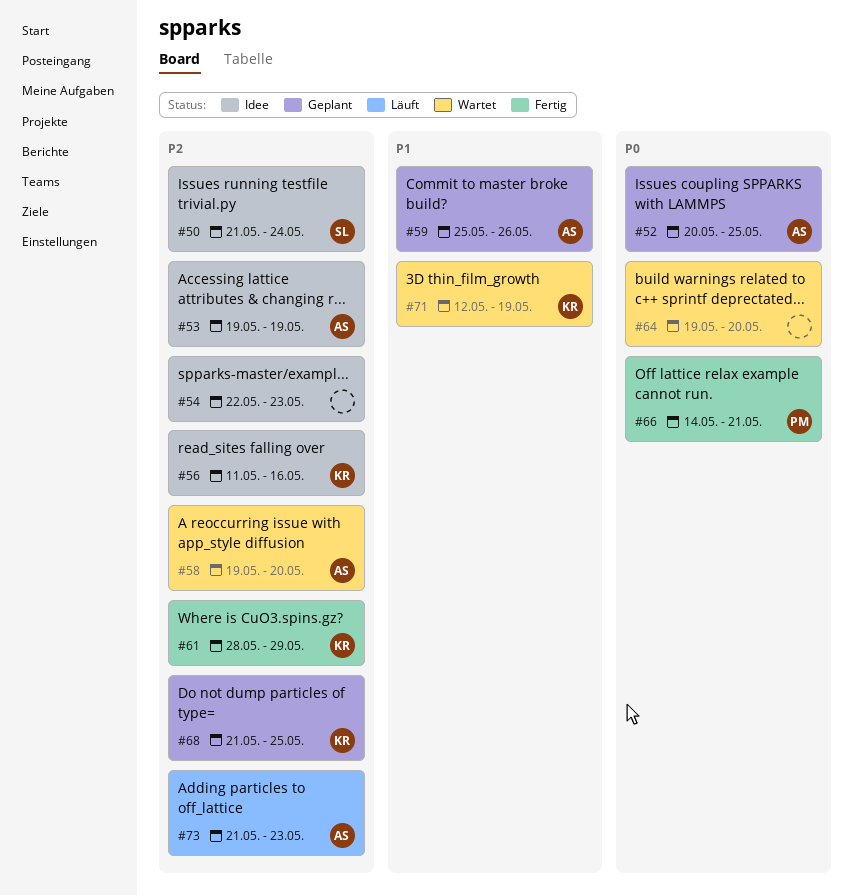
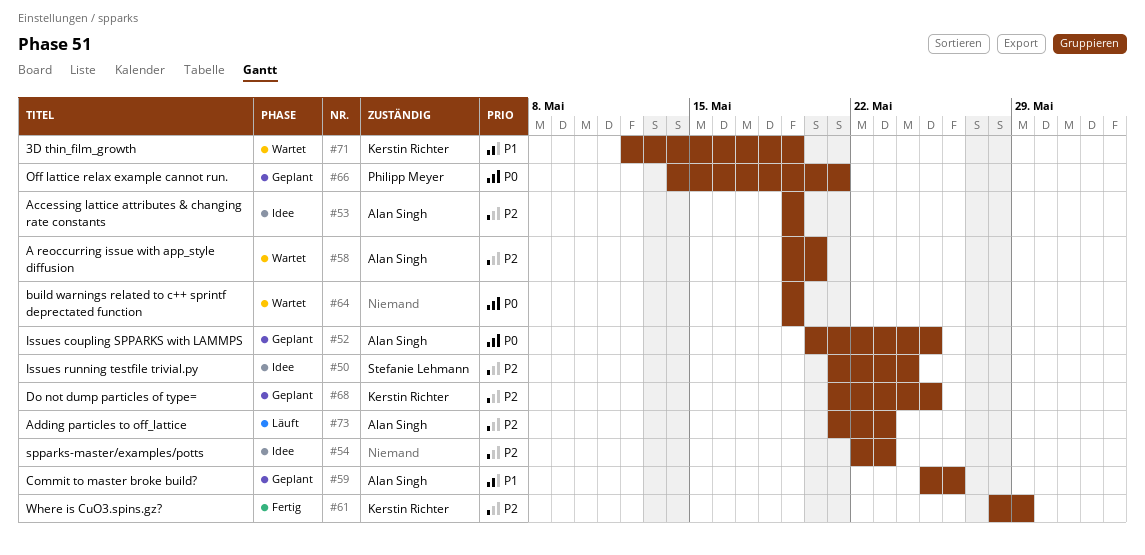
#56: present -> none
#64, due: May 20 -> May 19
#66, status: Fertig -> Geplant

